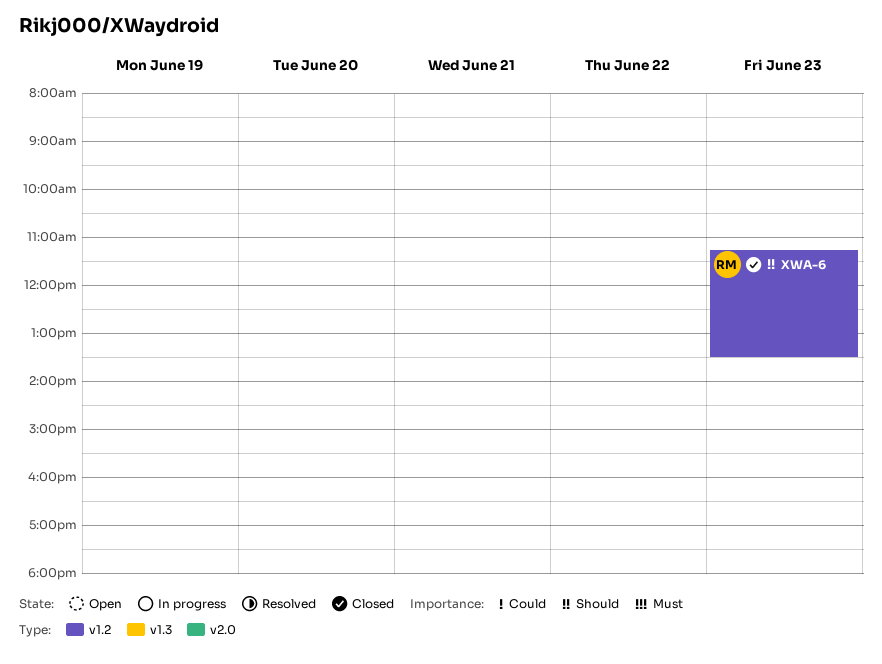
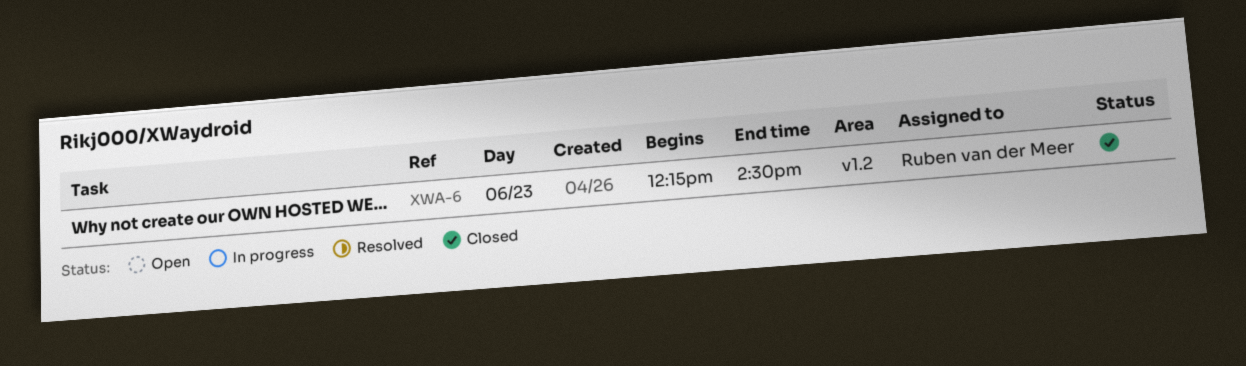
XWA-6, begins: 11:15 -> 12:15
XWA-6, ends: 13:30 -> 14:30

